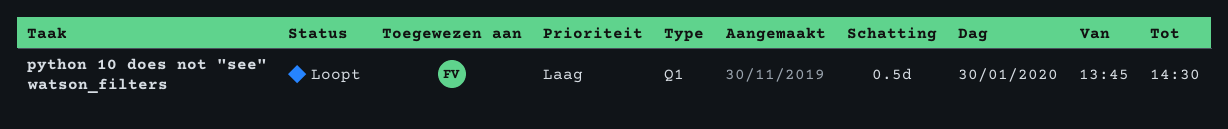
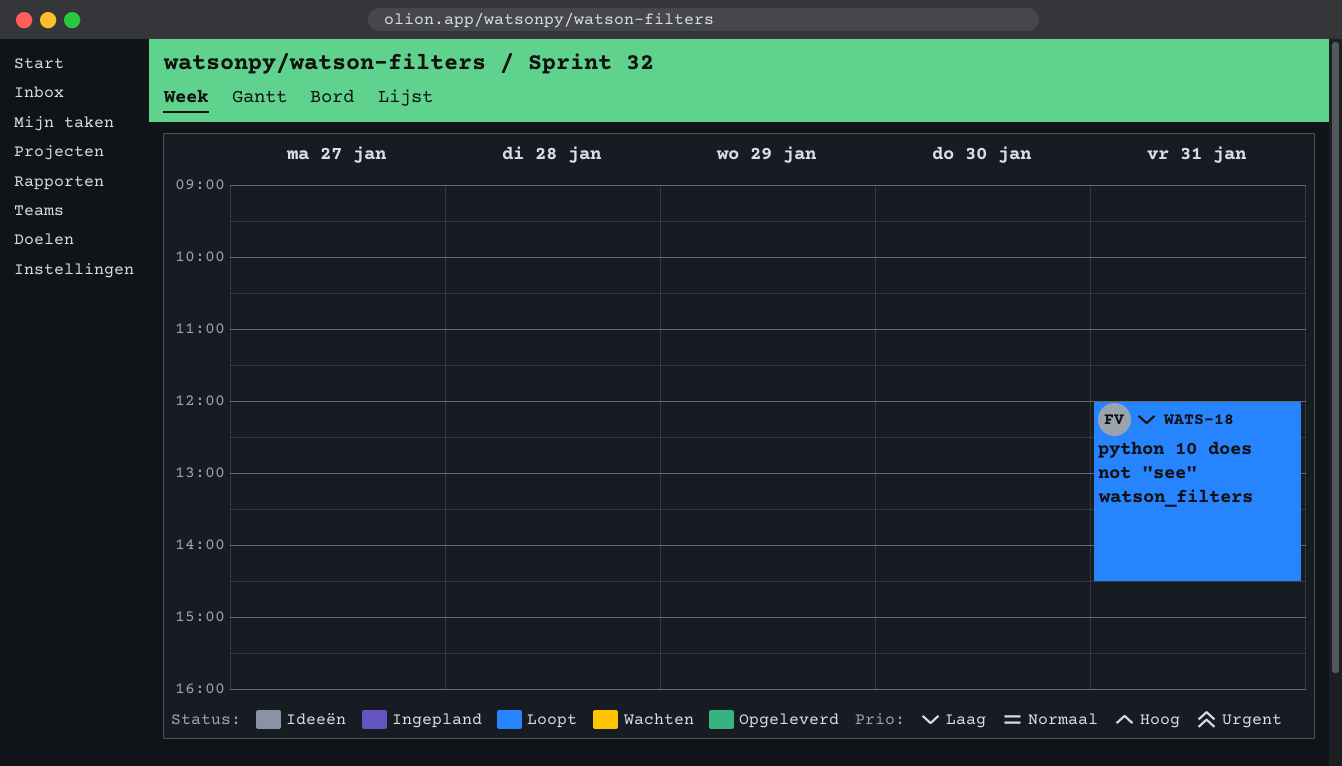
python 10 does not "see" watson_filters, day: Jan 30 -> Jan 31
python 10 does not "see" watson_filters, begins: 13:45 -> 12:00

